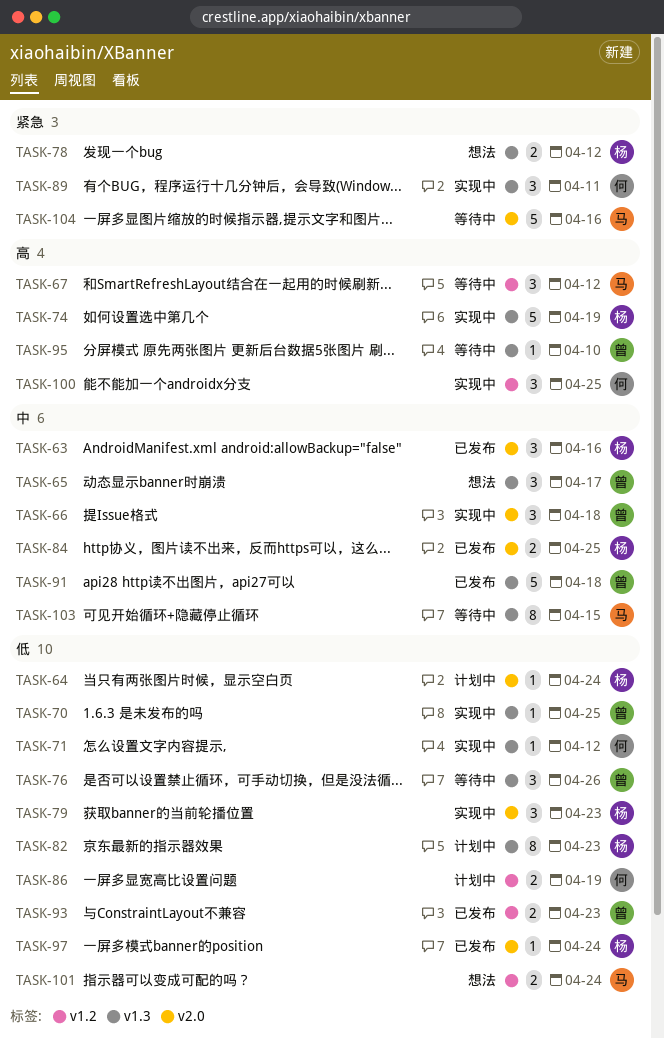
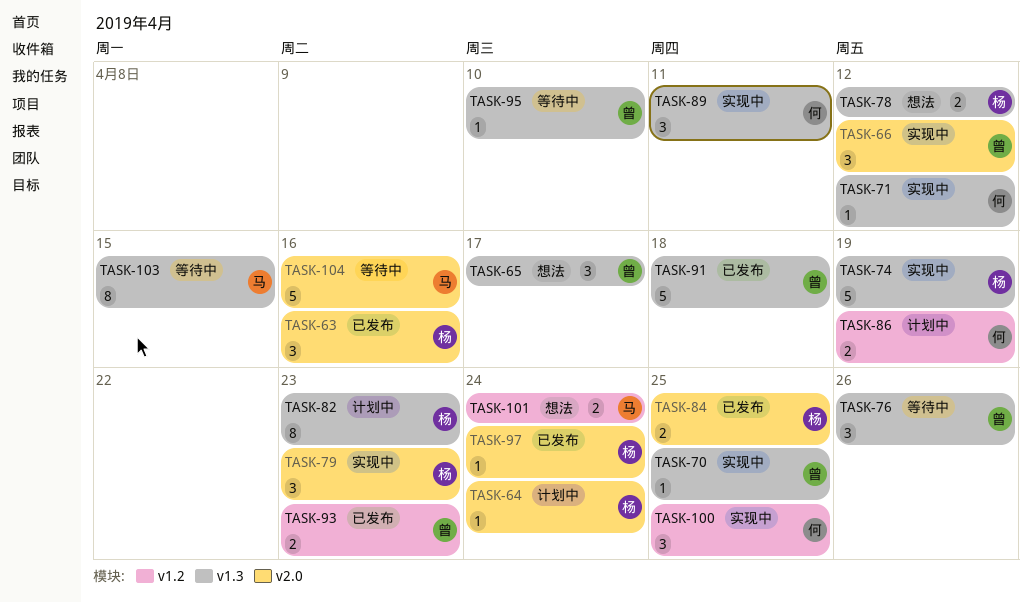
TASK-66, due: Apr 18 -> Apr 12
TASK-67: present -> none

